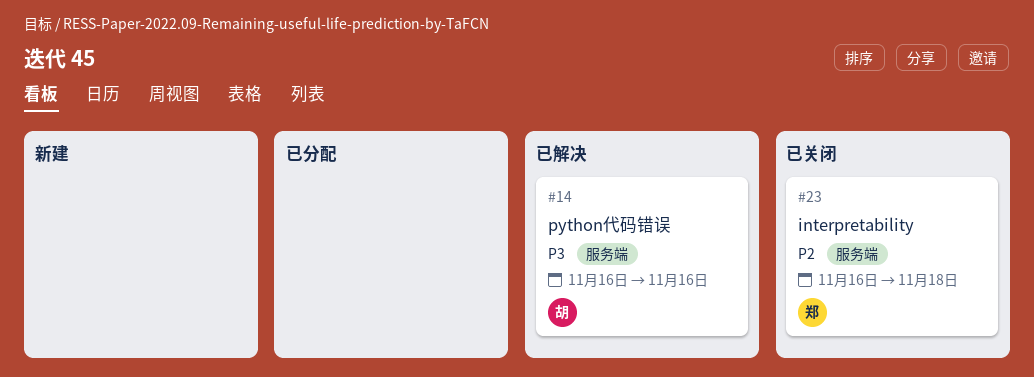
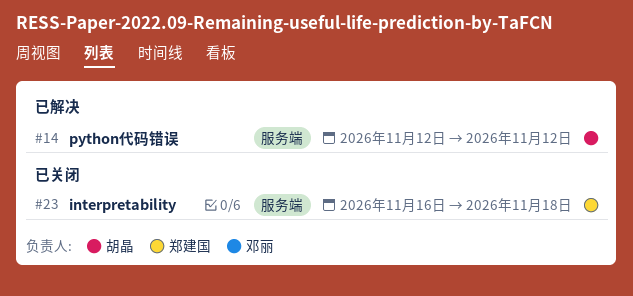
#14, start: Nov 16 -> Nov 12
#14, due: Nov 16 -> Nov 12

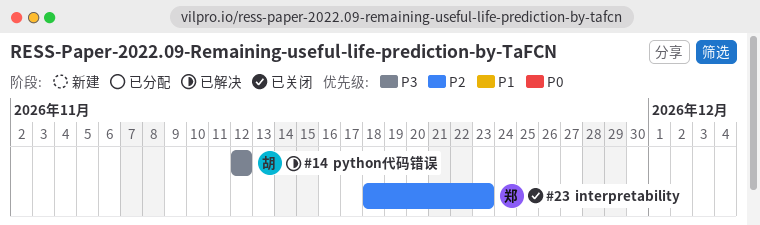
#23, start: Nov 16 -> Nov 18
#23, due: Nov 18 -> Nov 23

